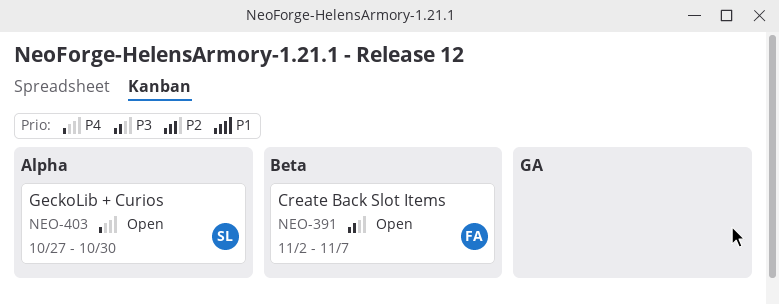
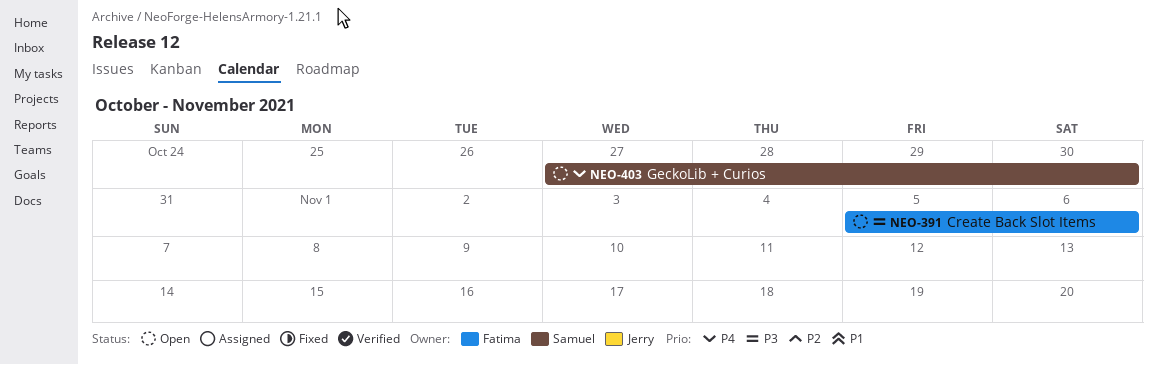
NEO-391, start: Nov 2 -> Nov 5
NEO-391, due: Nov 7 -> Nov 6

